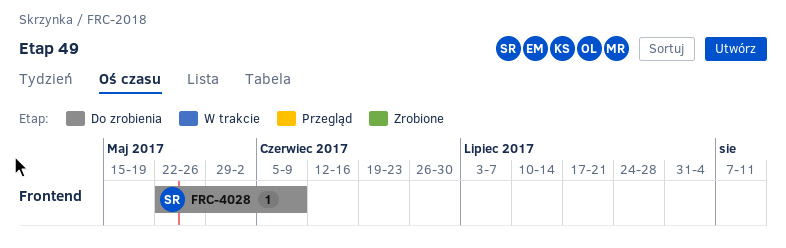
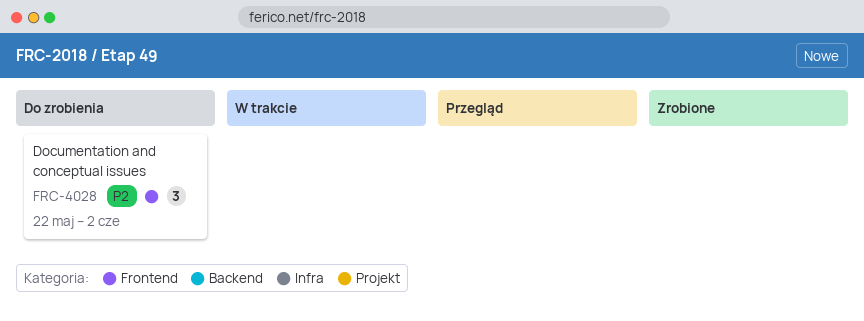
FRC-4028, estimate: 1 -> 3
FRC-4028, due: Jun 9 -> Jun 2

